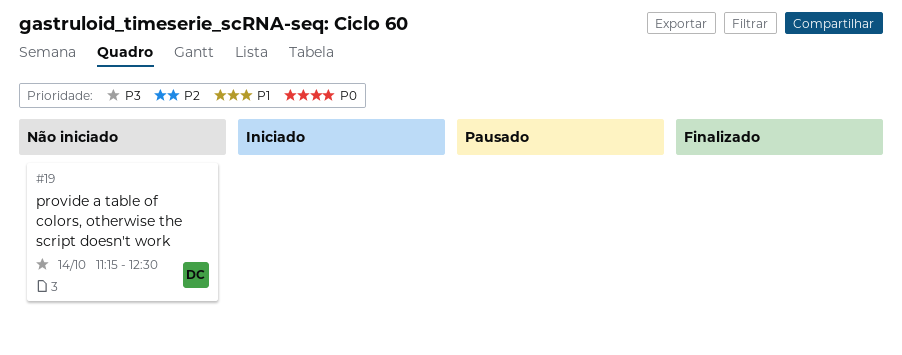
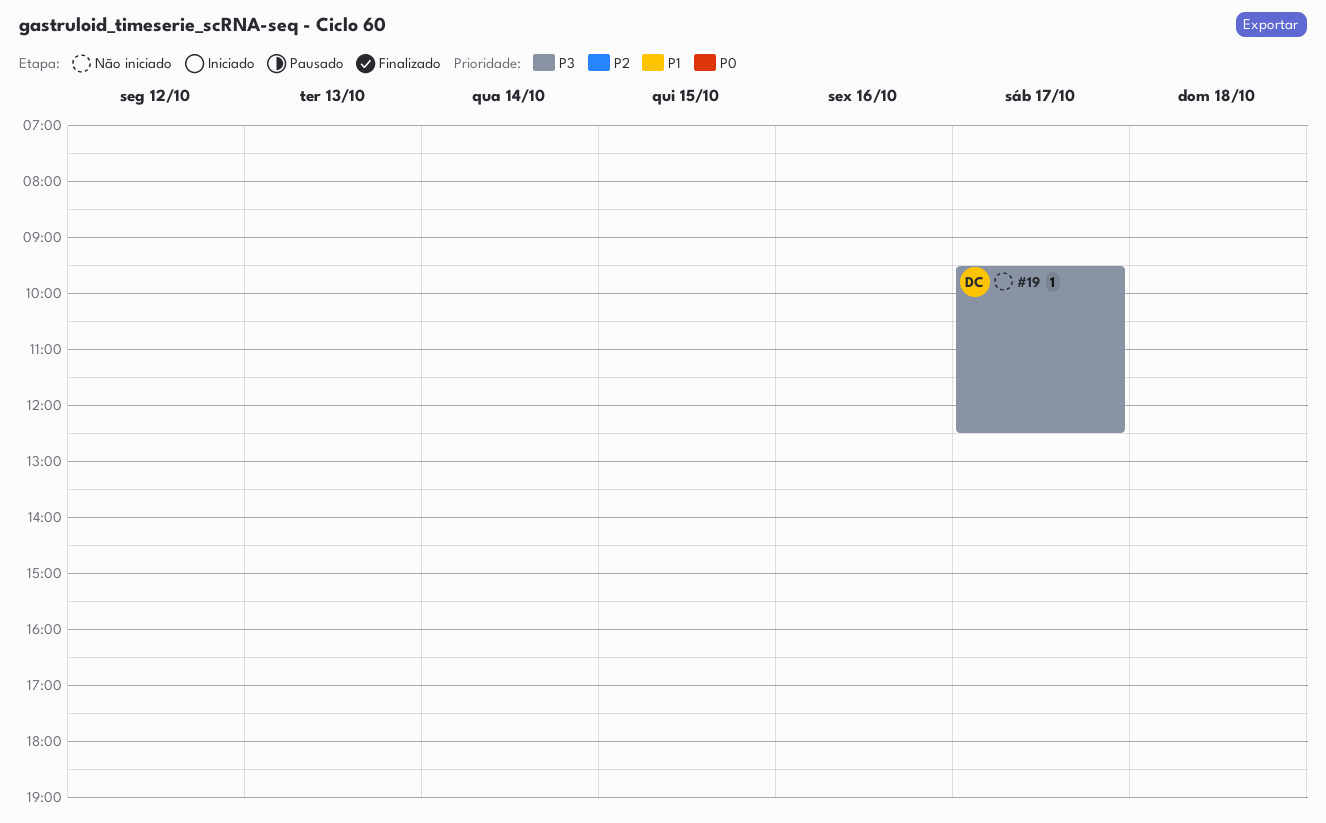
#19, day: Oct 14 -> Oct 17
#19, begins: 11:15 -> 09:30

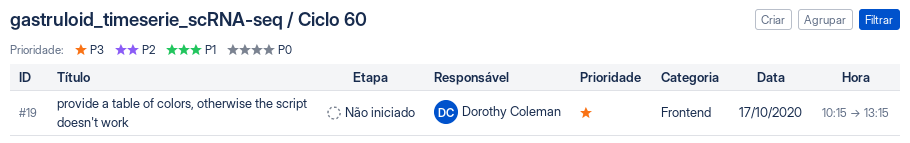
#19, begins: 09:30 -> 10:15
#19, ends: 12:30 -> 13:15

